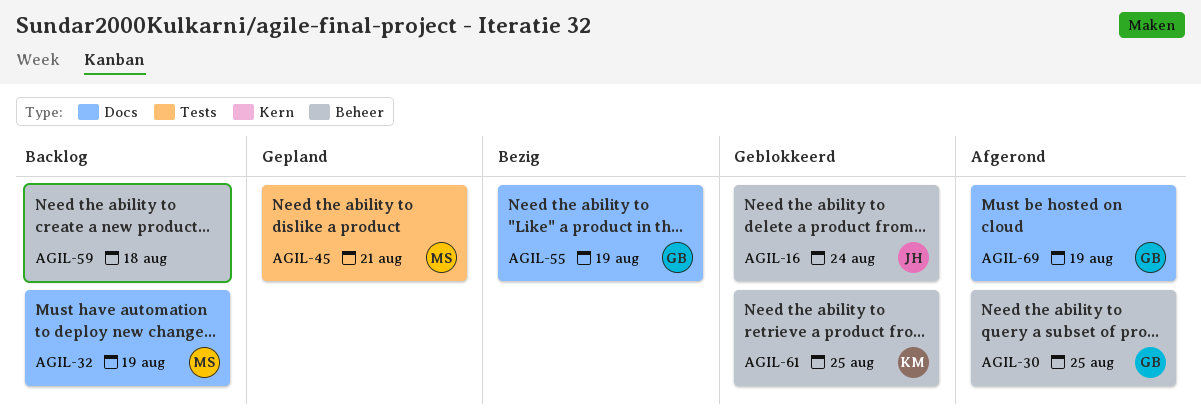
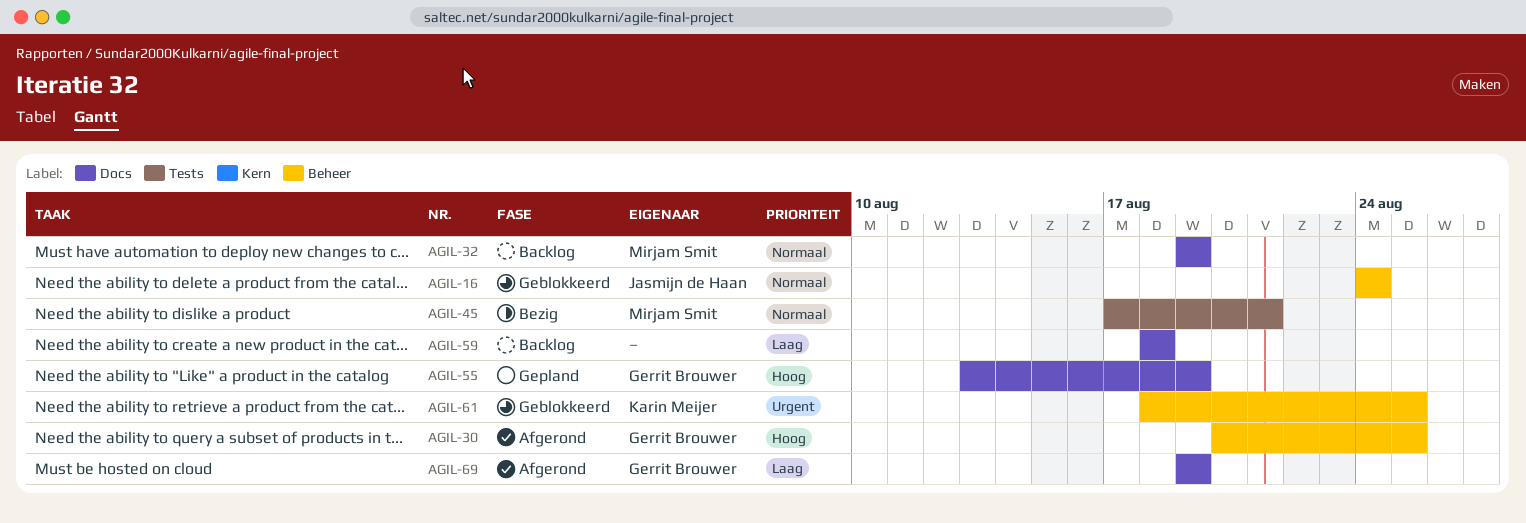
AGIL-45, status: Gepland -> Bezig
AGIL-55, status: Bezig -> Gepland
AGIL-59, label: Beheer -> Docs

